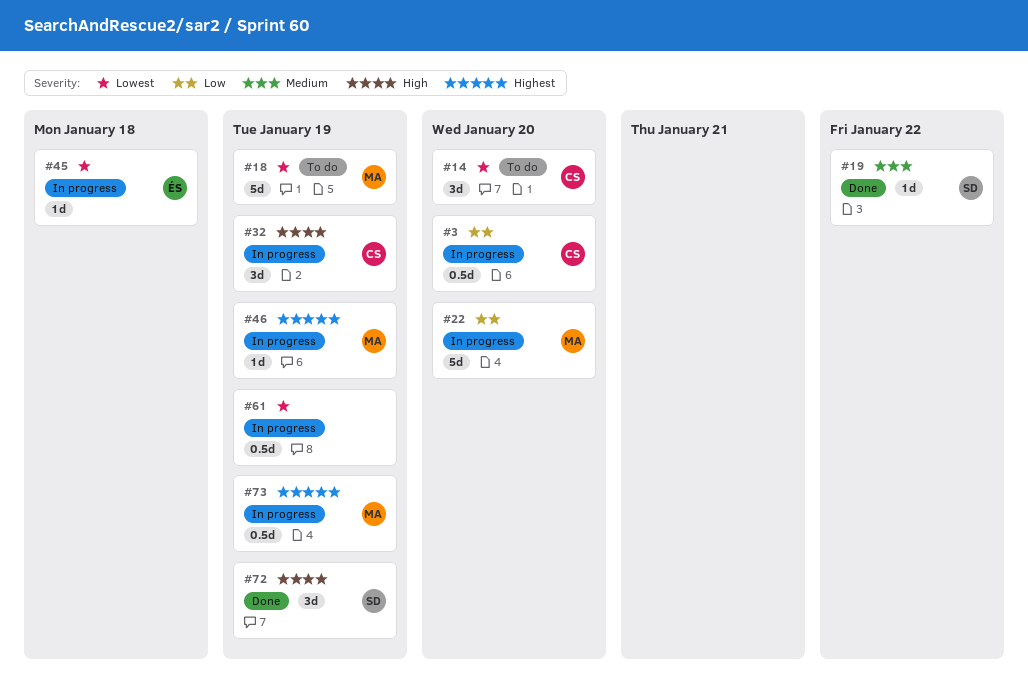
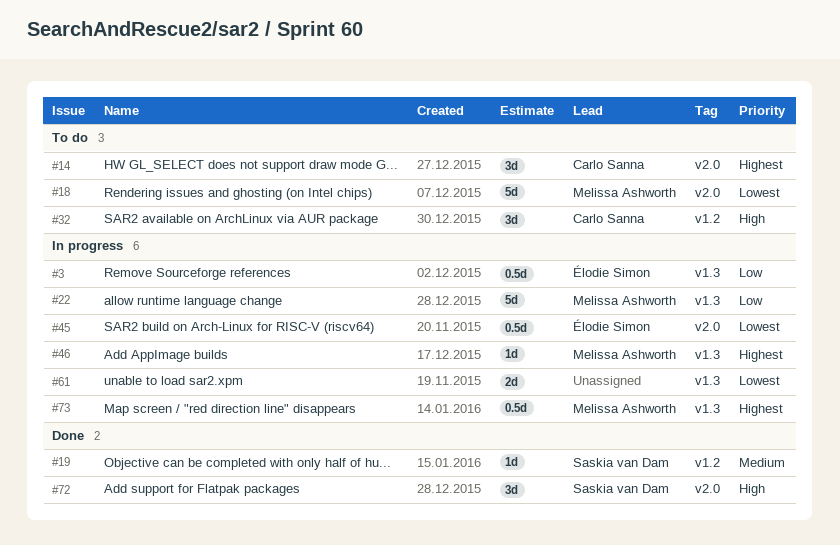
#3, owner: Carlo Sanna -> Élodie Simon
#14, priority: Lowest -> Highest
#32, status: In progress -> To do
#45, estimate: 1d -> 0.5d
#61, estimate: 0.5d -> 2d

